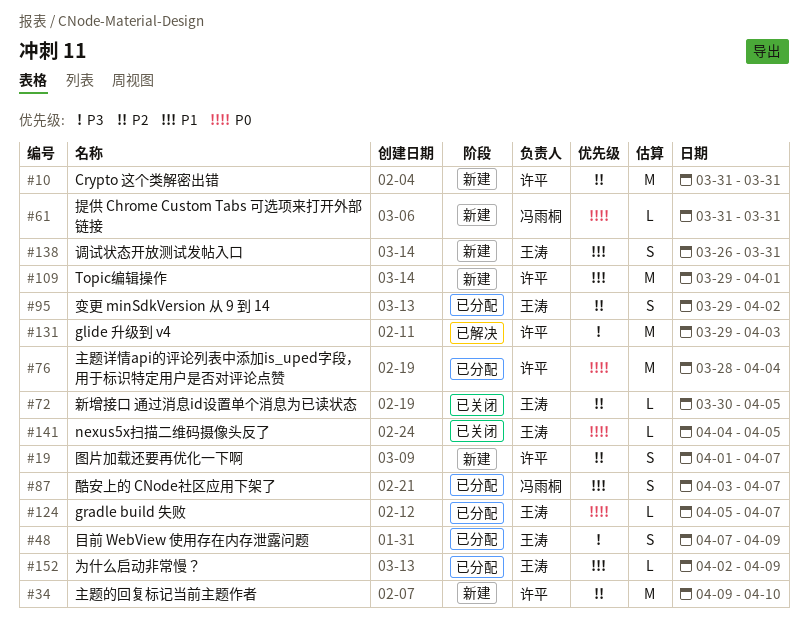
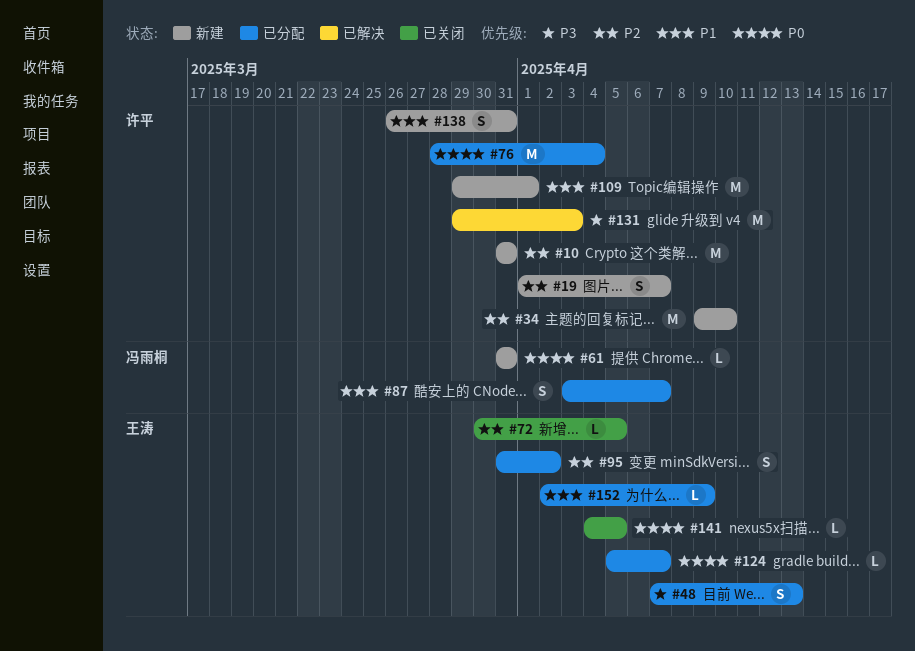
#48, due: Apr 9 -> Apr 13
#95, start: Mar 29 -> Mar 31
#138, owner: 王涛 -> 许平

